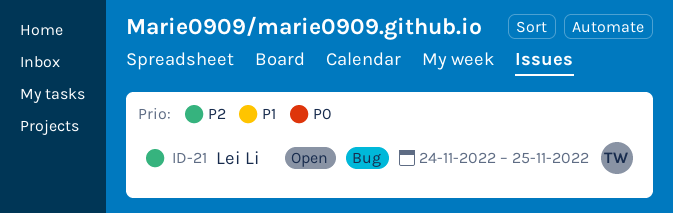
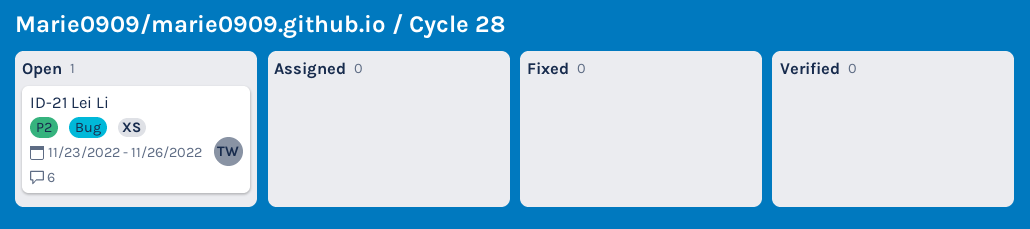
ID-21, start: Nov 24 -> Nov 23
ID-21, due: Nov 25 -> Nov 26

